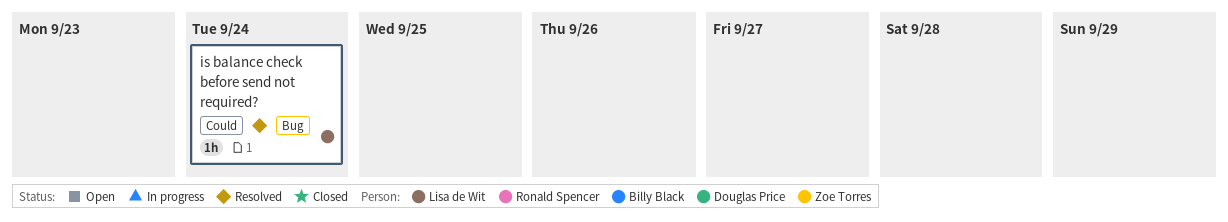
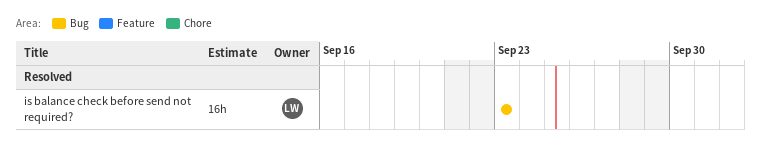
is balance check before send not required?, estimate: 1h -> 16h
is balance check before send not required?, due: Sep 24 -> Sep 23

